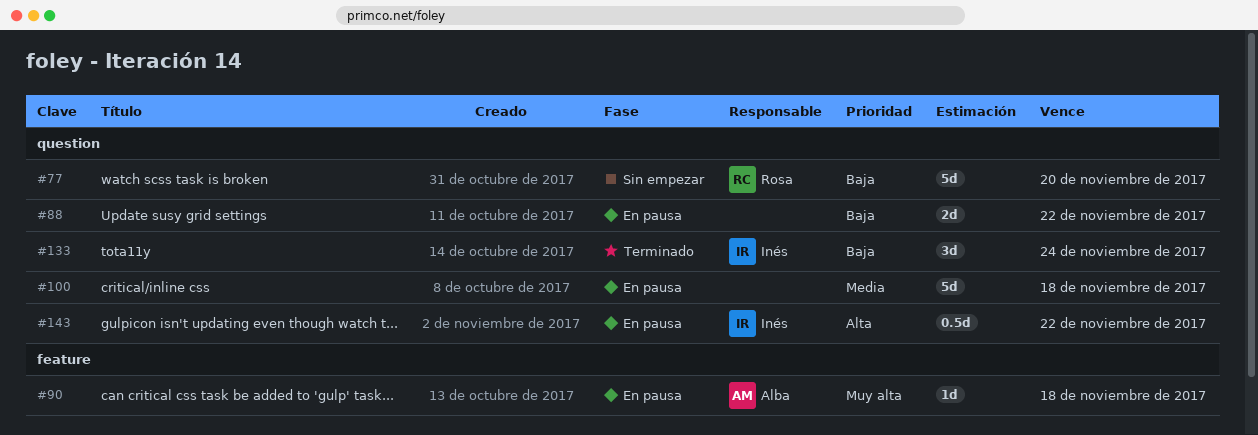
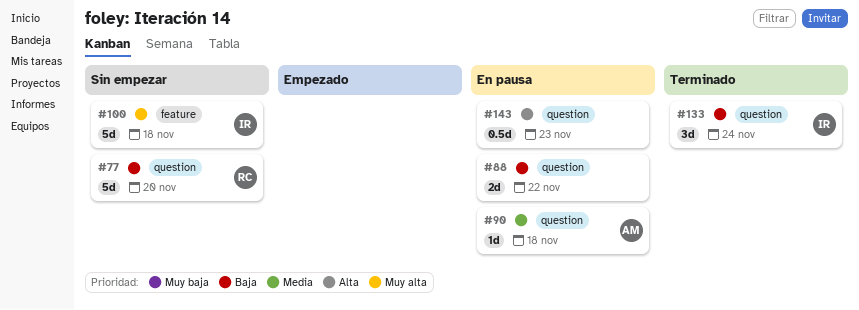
#90, priority: Muy alta -> Media
#90, label: feature -> question
#100, status: En pausa -> Sin empezar
#100, owner: none -> Inés
#100, priority: Media -> Muy alta
#100, label: question -> feature
#143, owner: Inés -> none
#143, due: Nov 22 -> Nov 23

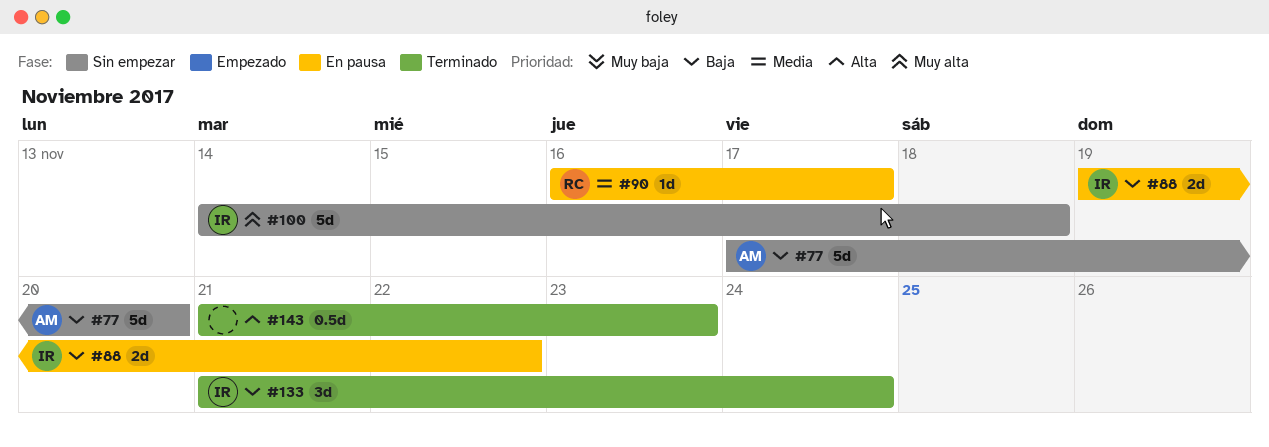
#77, owner: RC -> AM
#88, owner: none -> IR
#90, owner: AM -> RC
#90, due: Nov 18 -> Nov 17
#143, status: En pausa -> Terminado

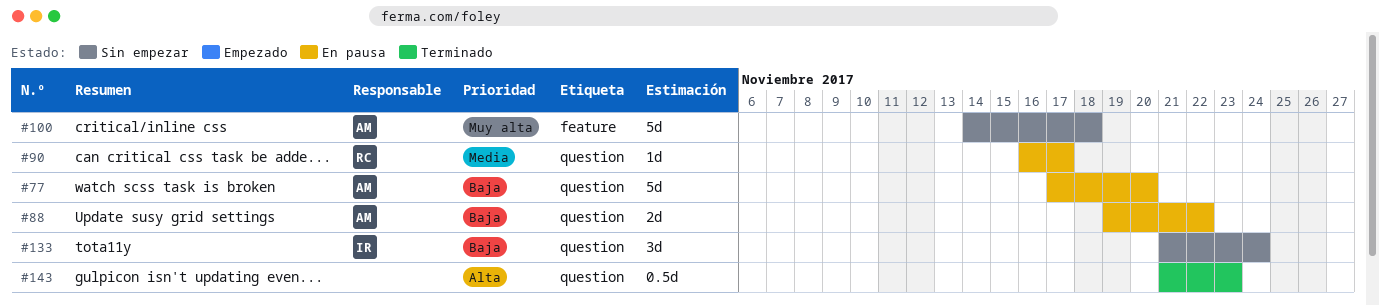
#77, status: Sin empezar -> En pausa
#88, owner: IR -> AM
#100, owner: IR -> AM
#133, status: Terminado -> Sin empezar

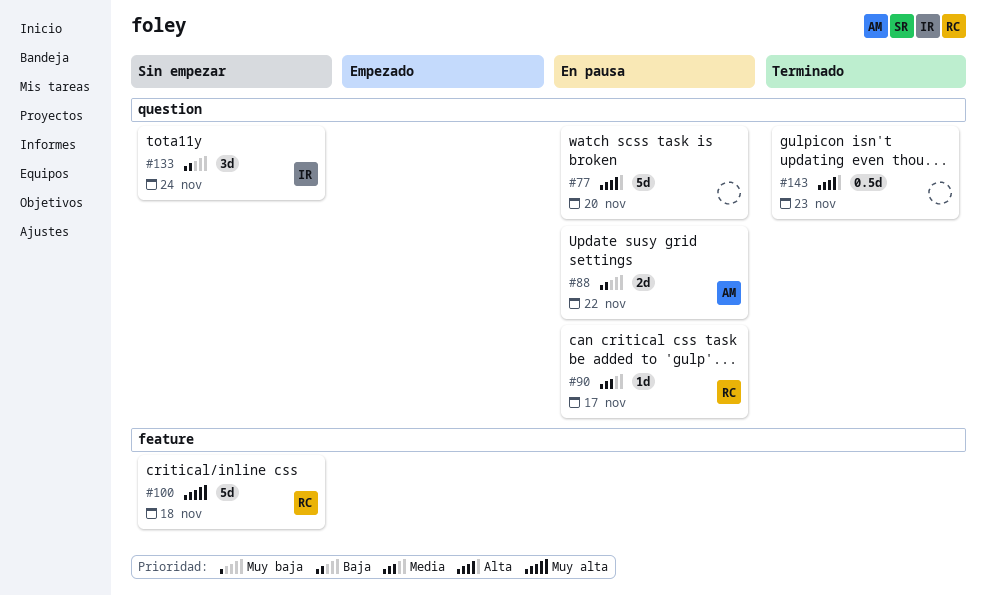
#77, owner: AM -> none
#77, priority: Baja -> Alta
#100, owner: AM -> RC

